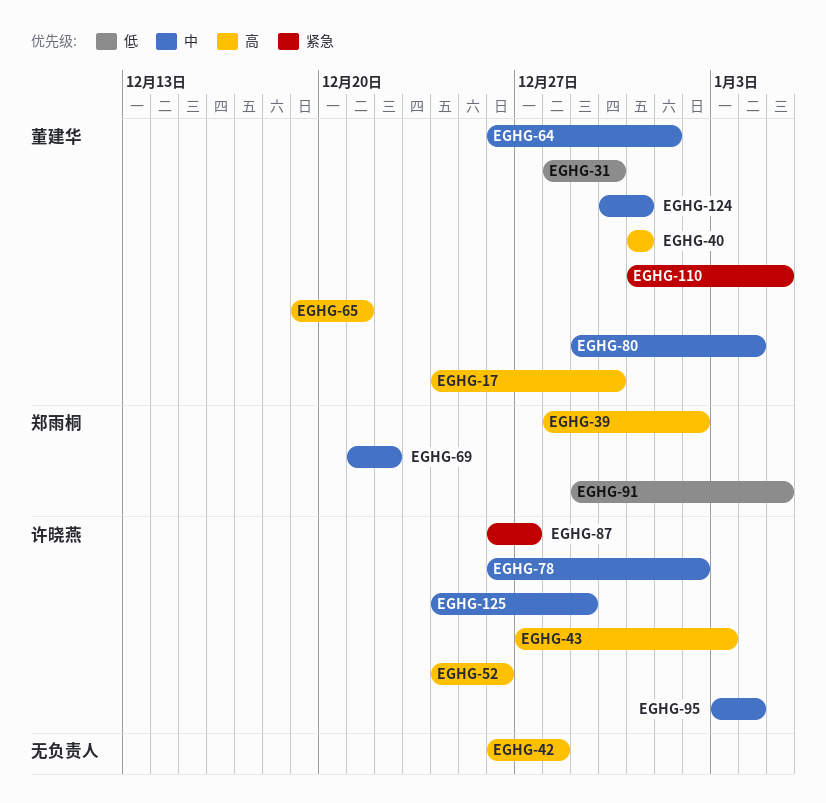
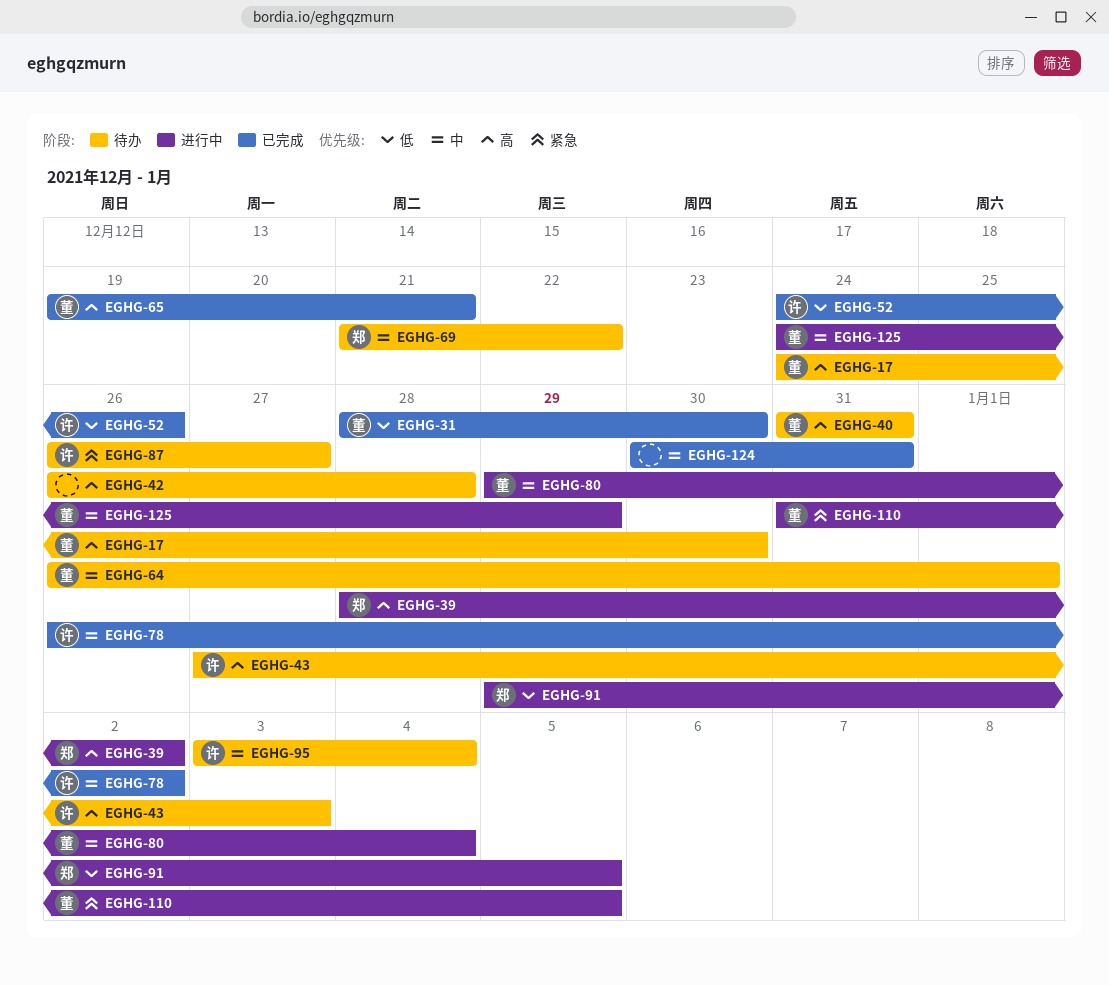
EGHG-52, priority: 高 -> 低
EGHG-124, owner: 董建华 -> none
EGHG-125, owner: 许晓燕 -> 董建华

